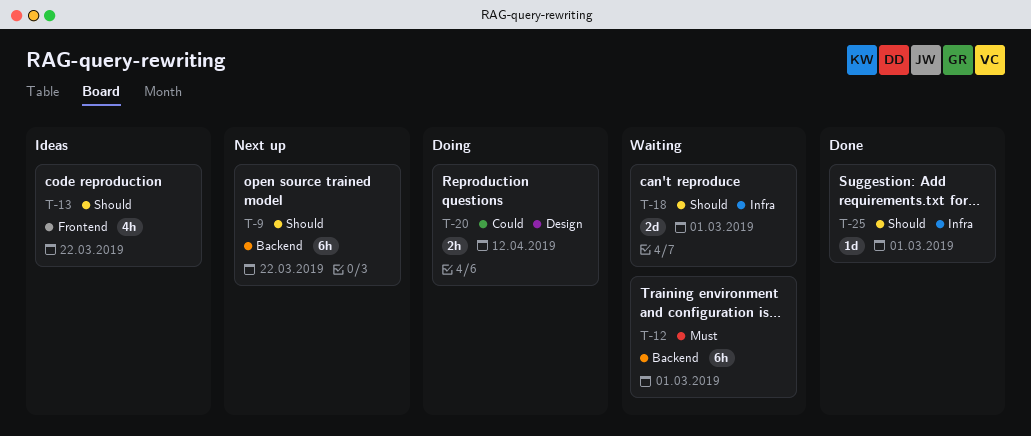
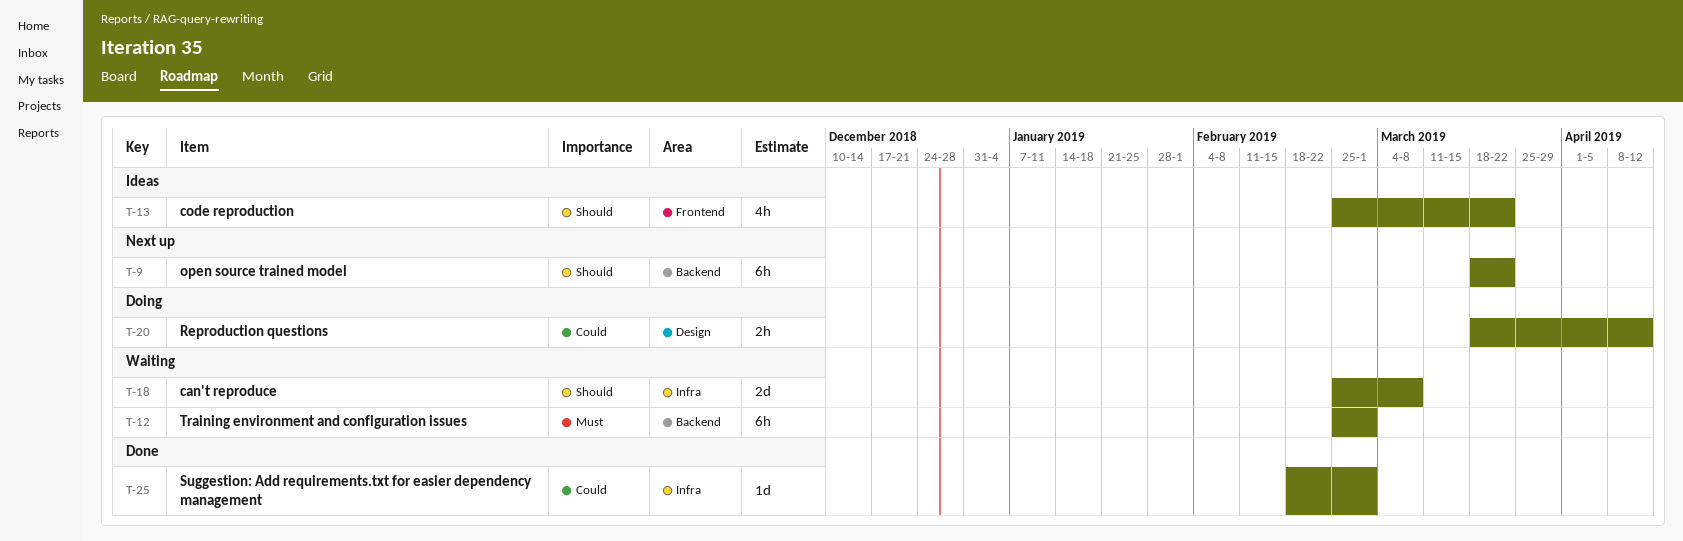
T-18, due: Mar 1 -> Mar 8
T-25, priority: Should -> Could

